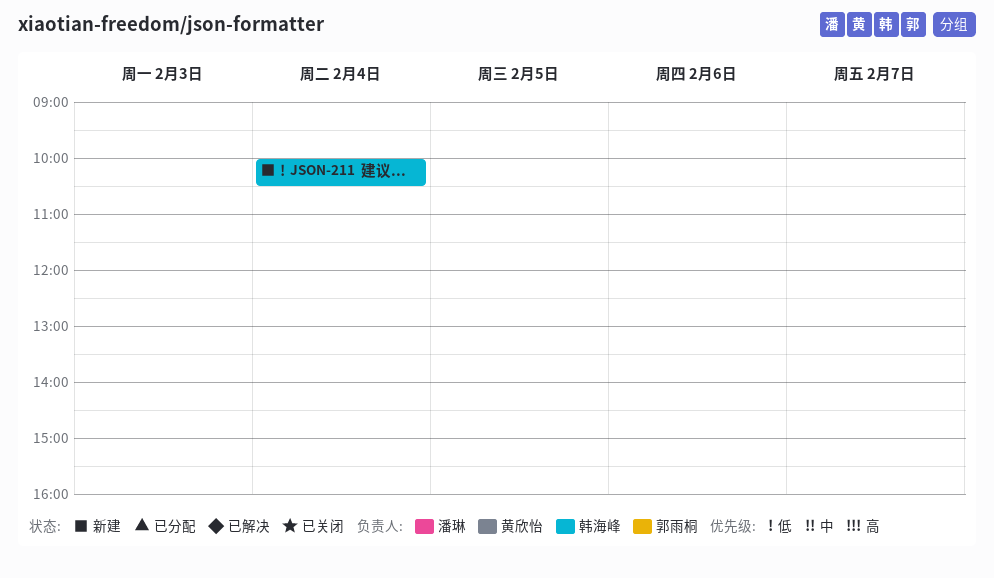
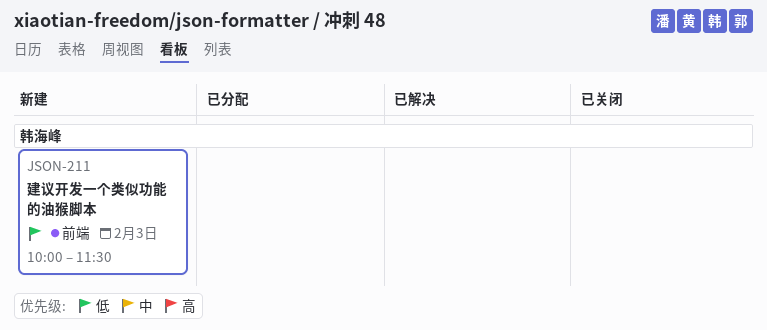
JSON-211, day: Feb 4 -> Feb 3
JSON-211, ends: 10:30 -> 11:30

